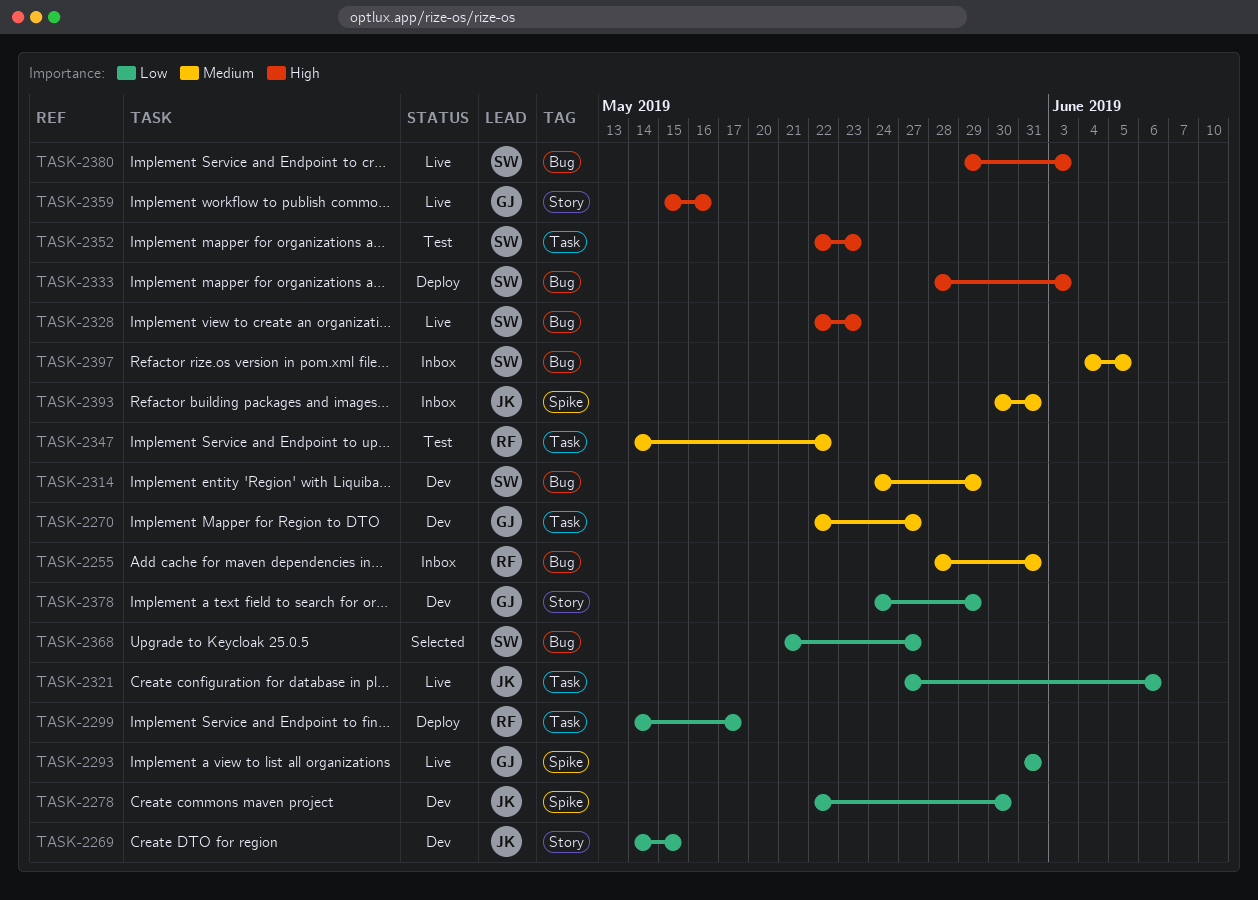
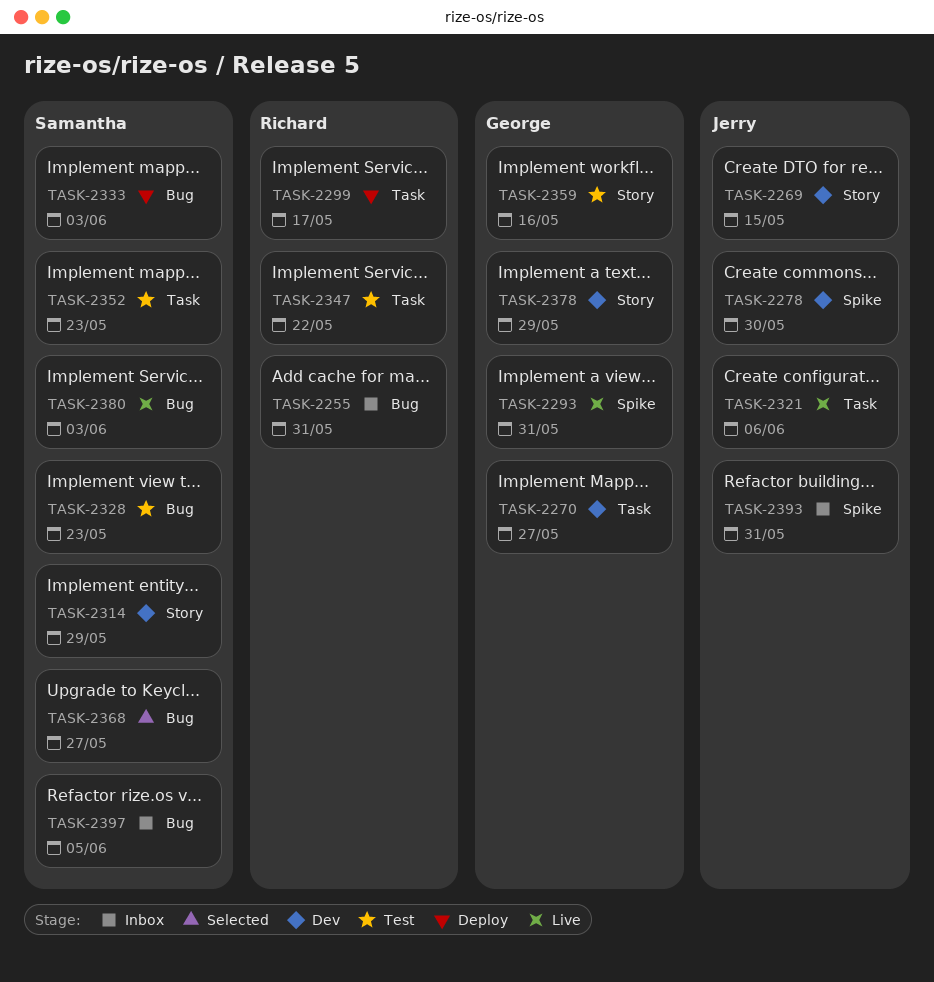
TASK-2314, label: Bug -> Story
TASK-2328, status: Live -> Test
TASK-2359, status: Live -> Test

